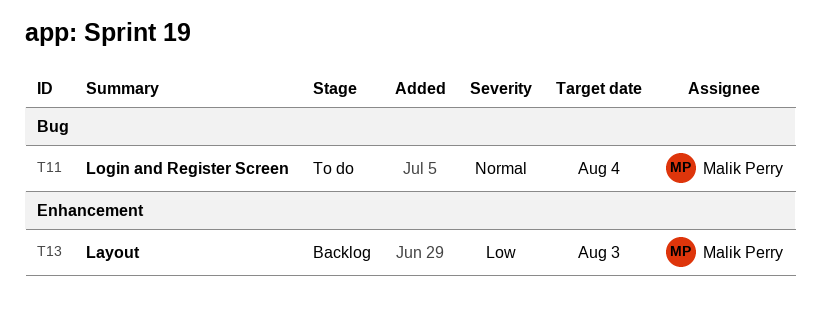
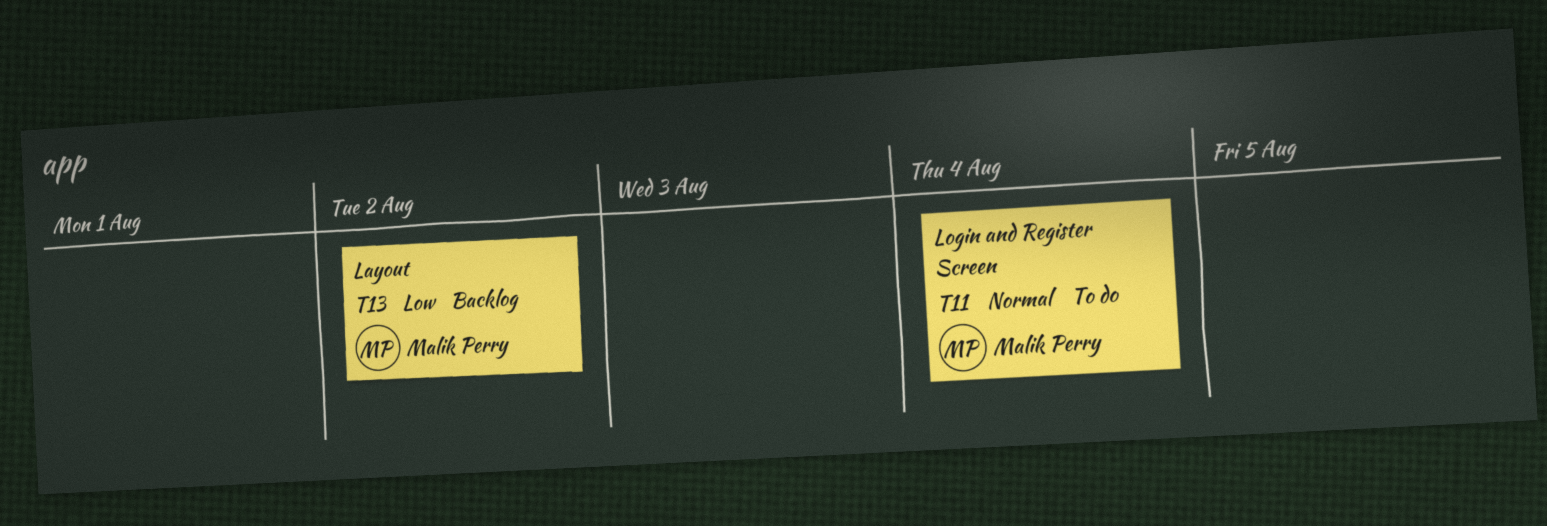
T13, due: Aug 3 -> Aug 2

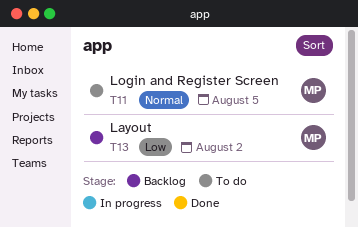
T11, due: Aug 4 -> Aug 5

